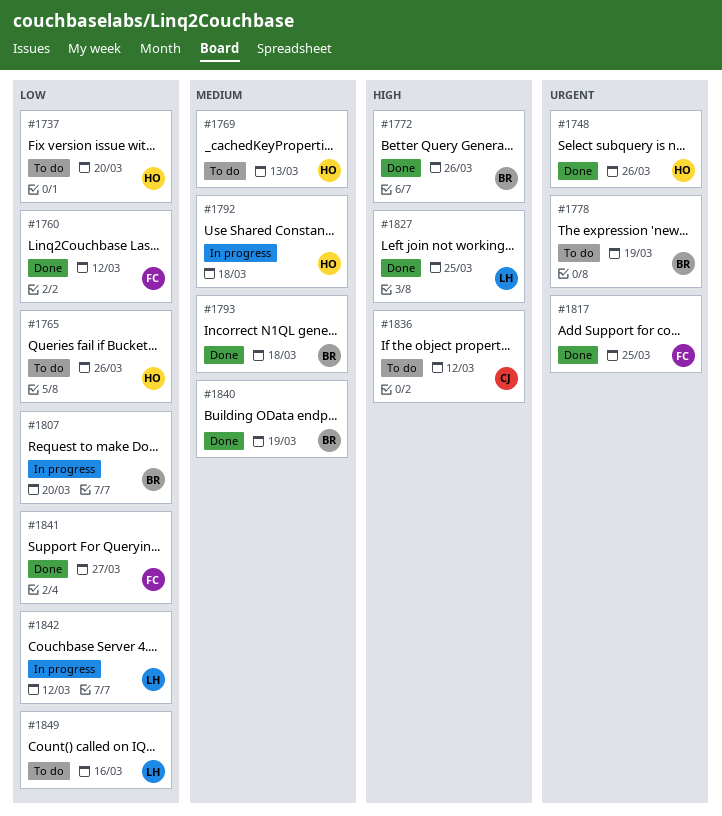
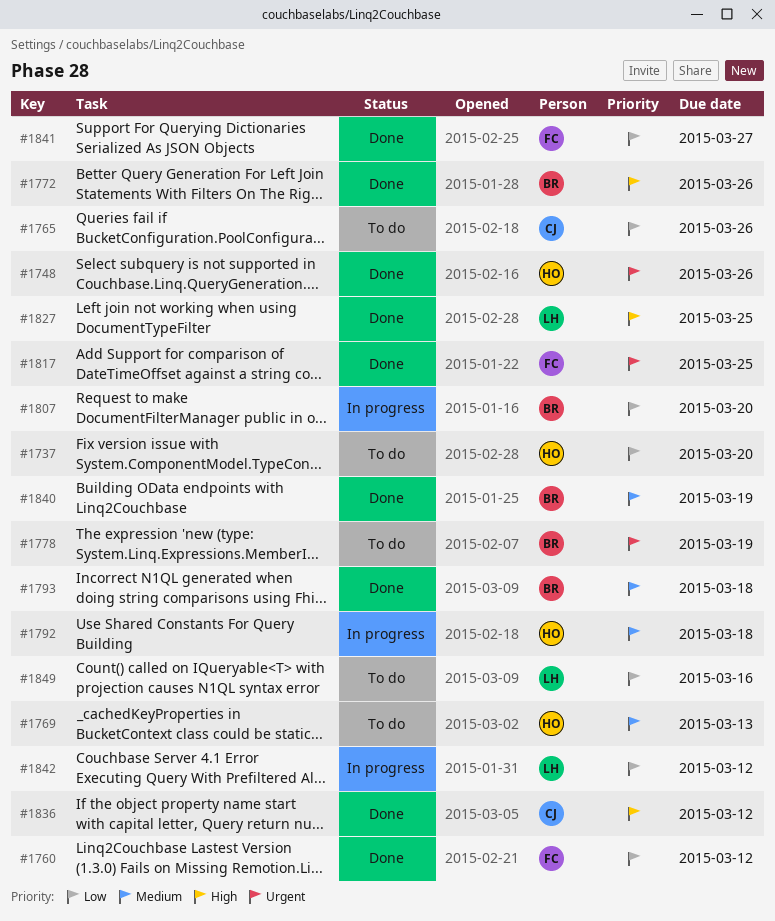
#1765, owner: HO -> CJ
#1836, status: To do -> Done

